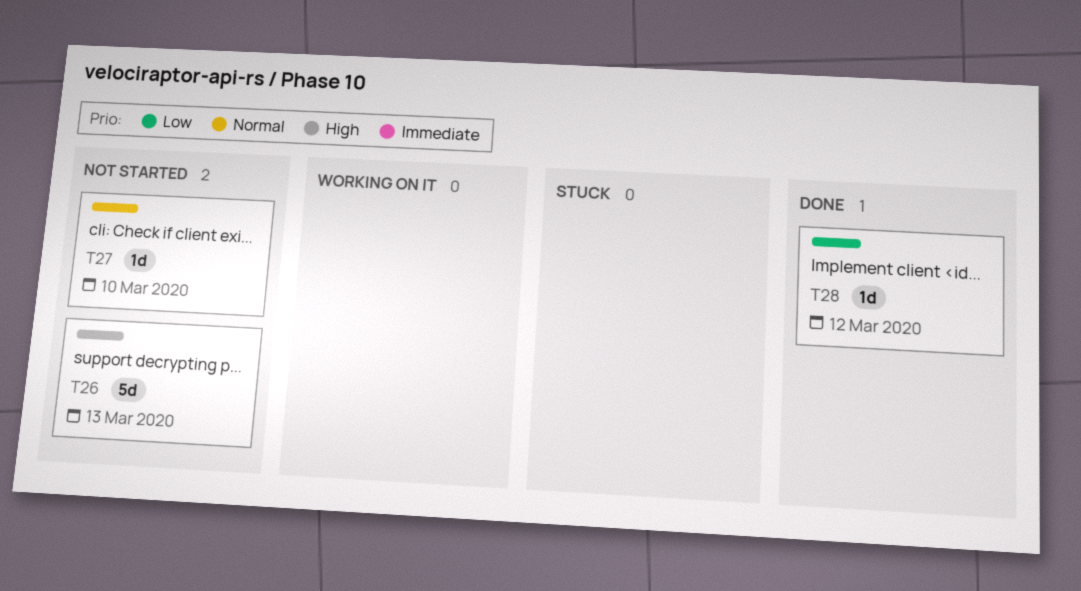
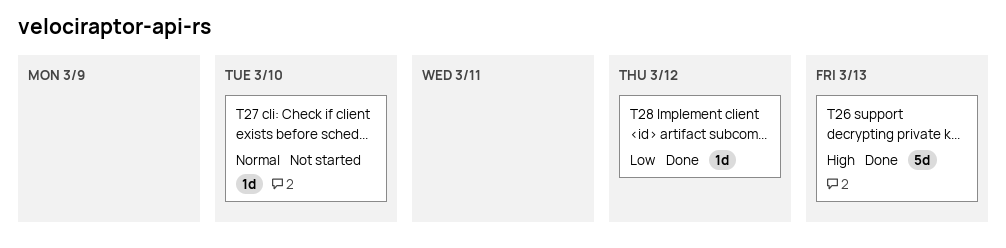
T26, status: Not started -> Done

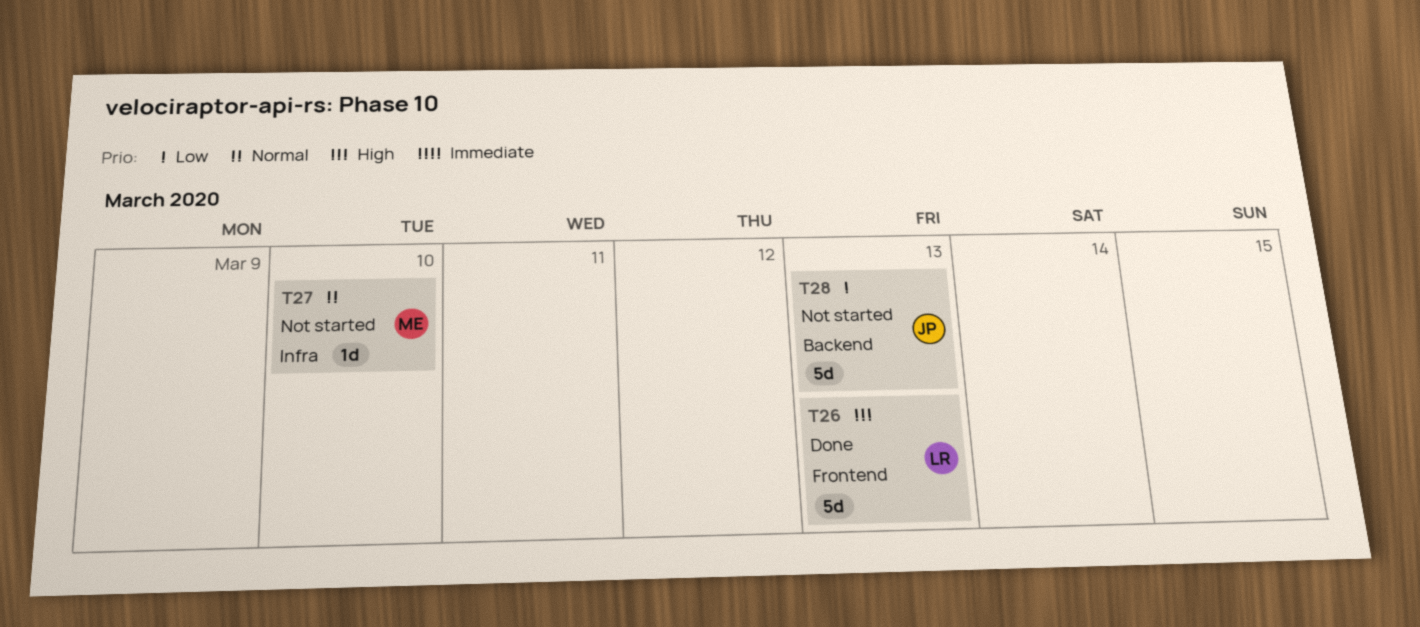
T28, status: Done -> Not started
T28, estimate: 1d -> 5d
T28, due: Mar 12 -> Mar 13

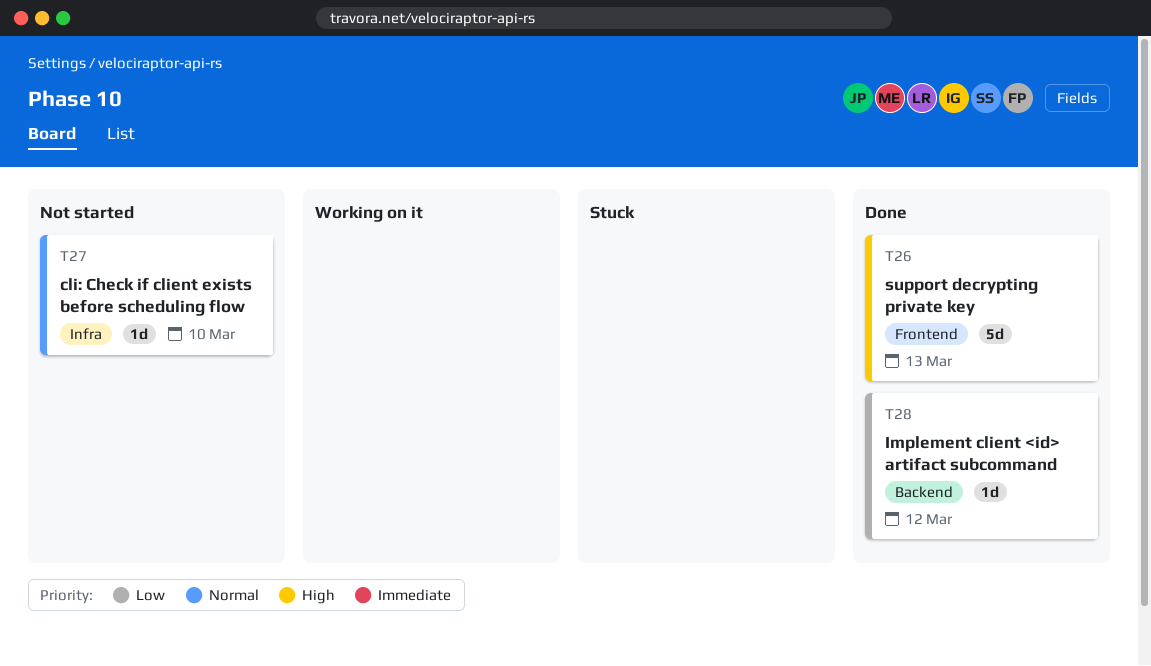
T28, status: Not started -> Done
T28, estimate: 5d -> 1d
T28, due: Mar 13 -> Mar 12

